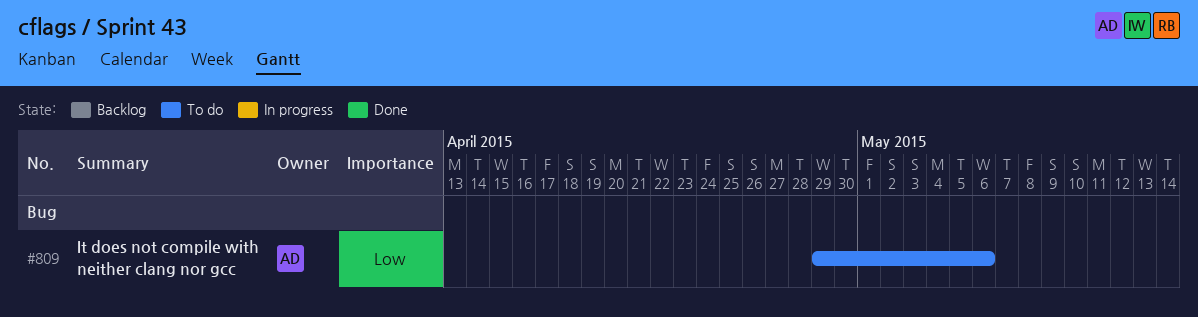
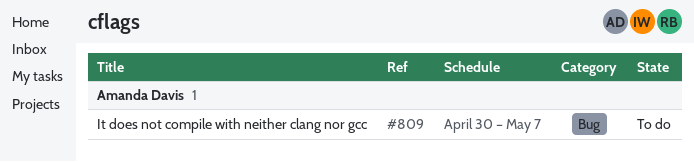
#809, start: Apr 29 -> Apr 30
#809, due: May 6 -> May 7

